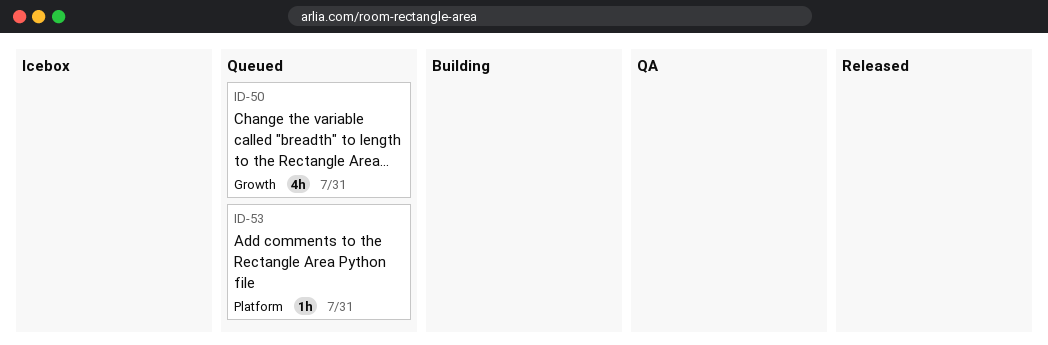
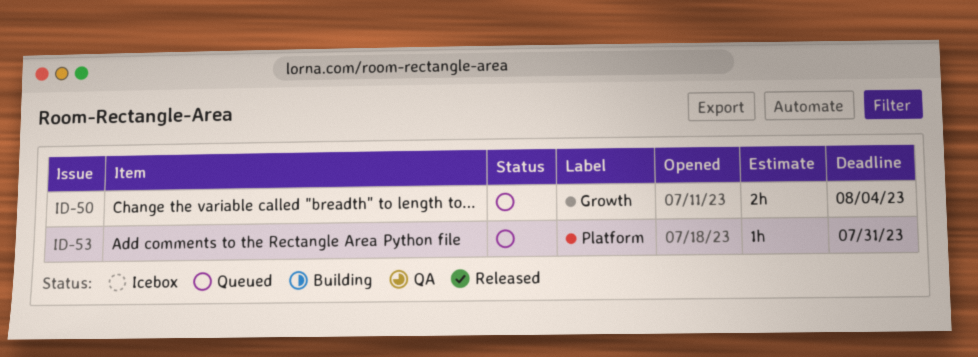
ID-50, estimate: 4h -> 2h
ID-50, due: Jul 31 -> Aug 4

